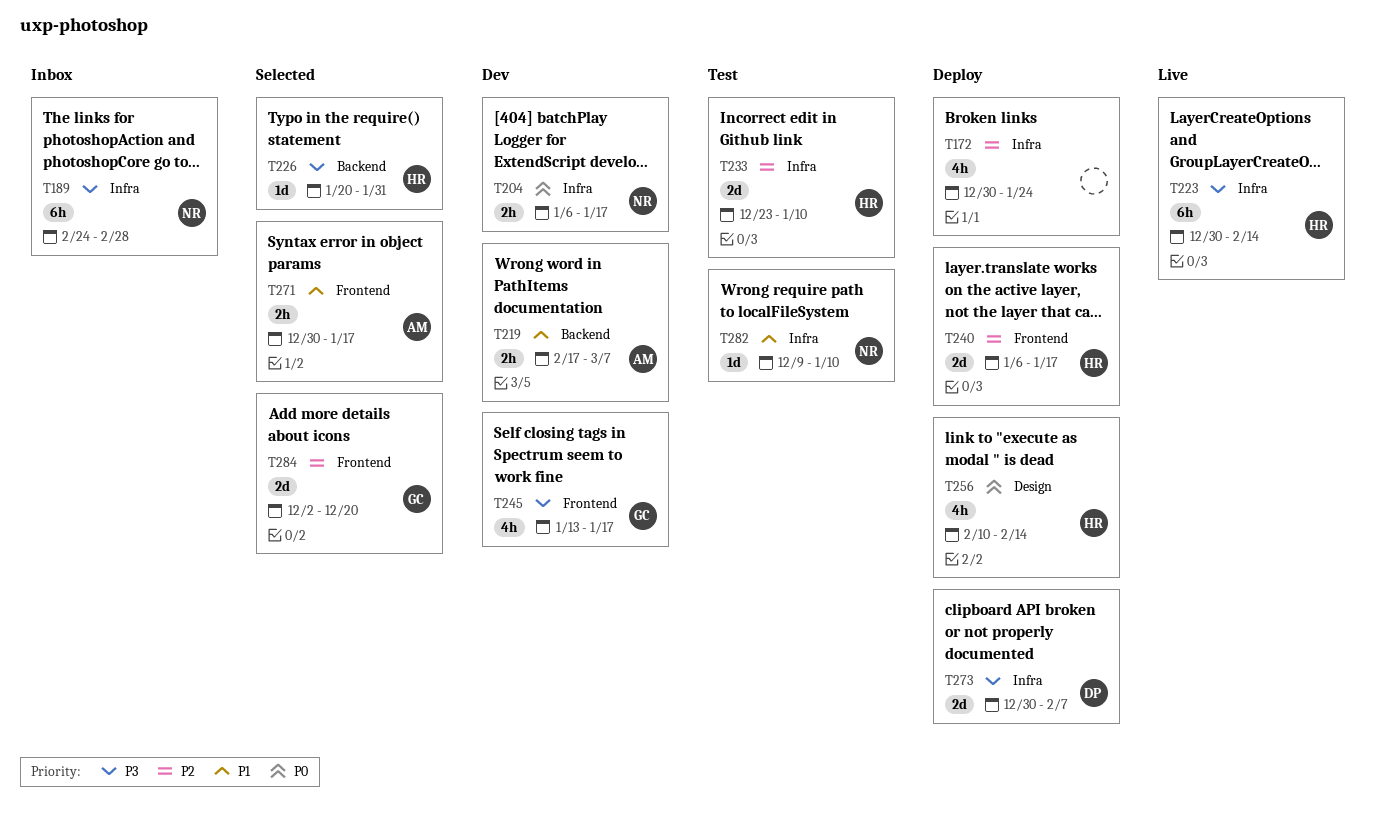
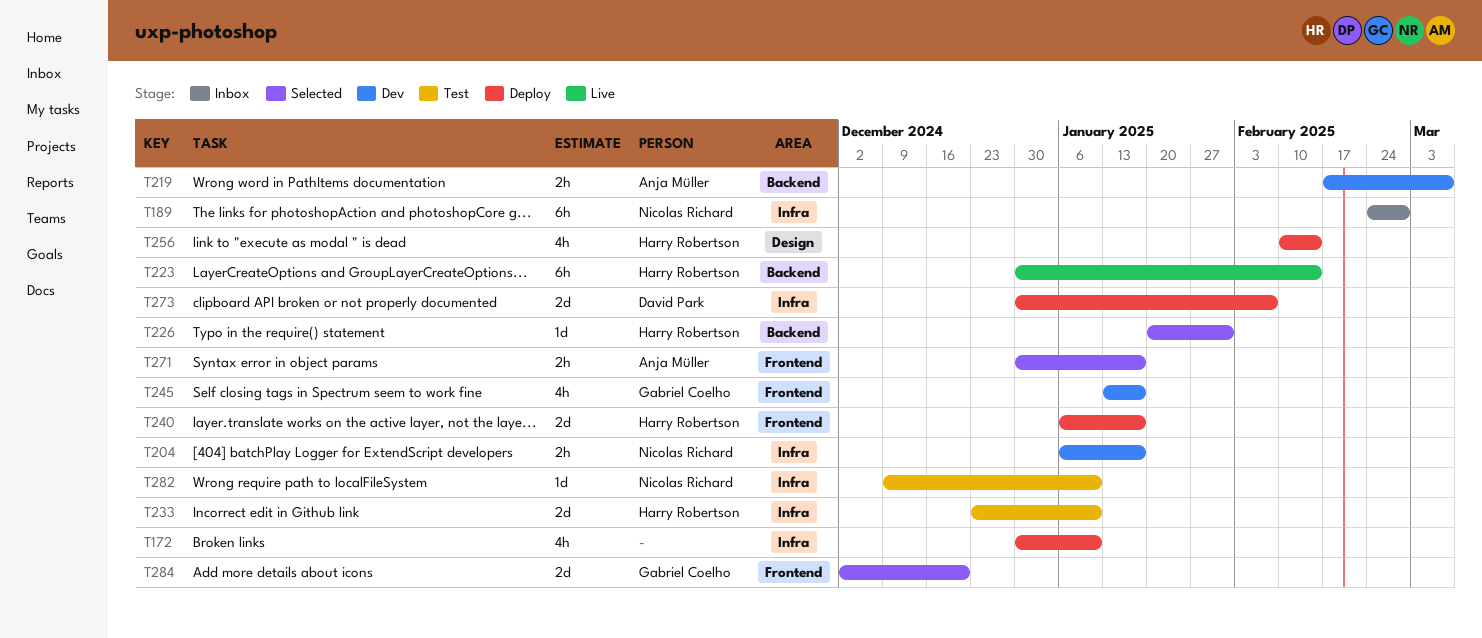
T172, due: Jan 24 -> Jan 10
T223, label: Infra -> Backend

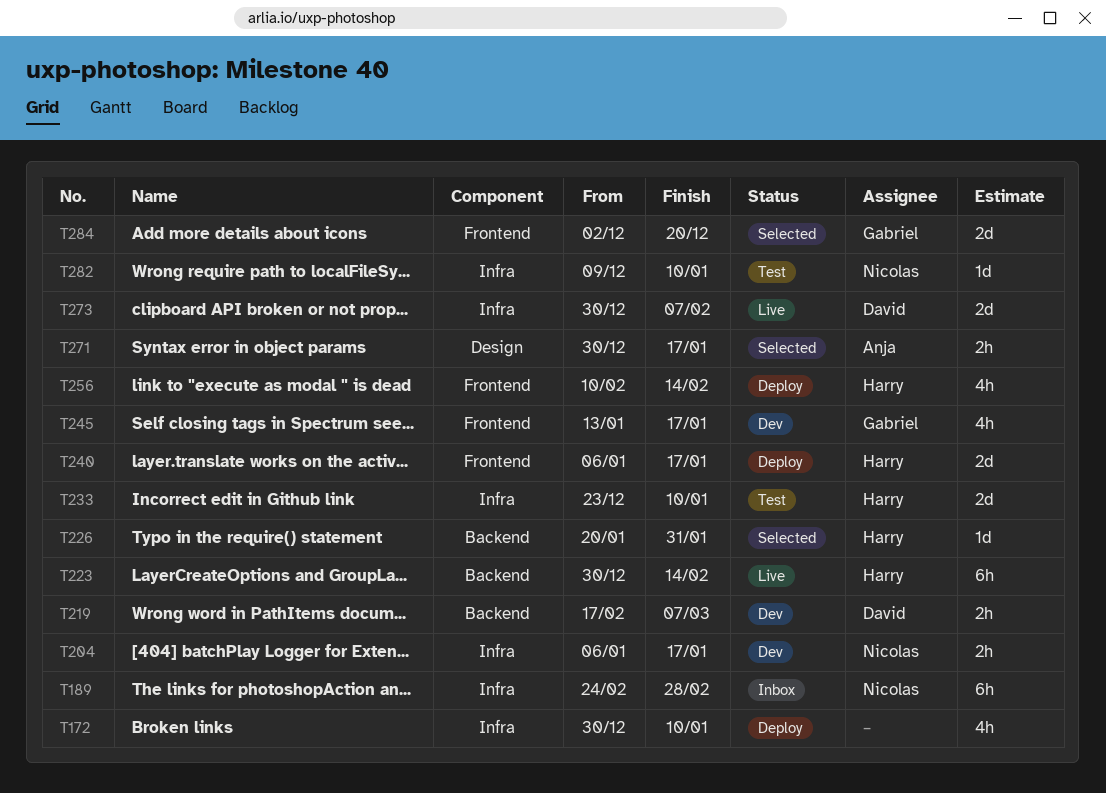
T219, owner: Anja Müller -> David Park
T256, label: Design -> Frontend
T271, label: Frontend -> Design
T273, status: Deploy -> Live

